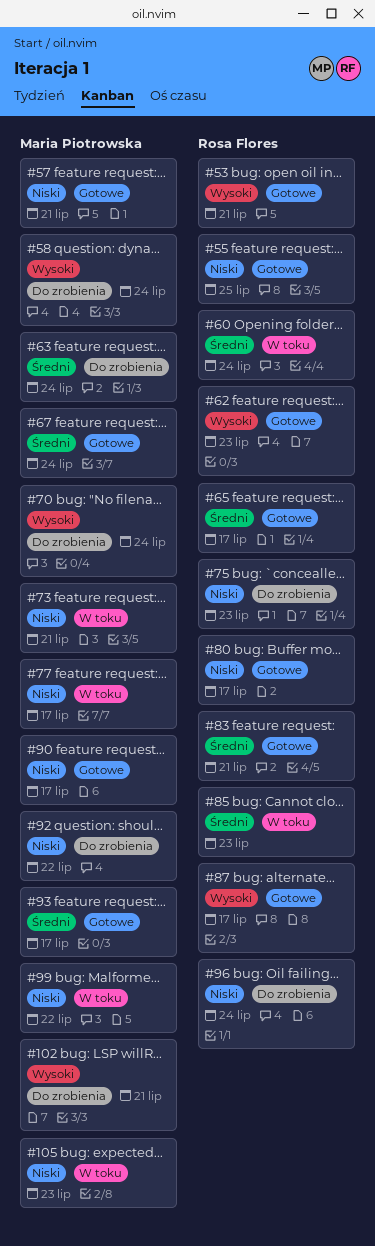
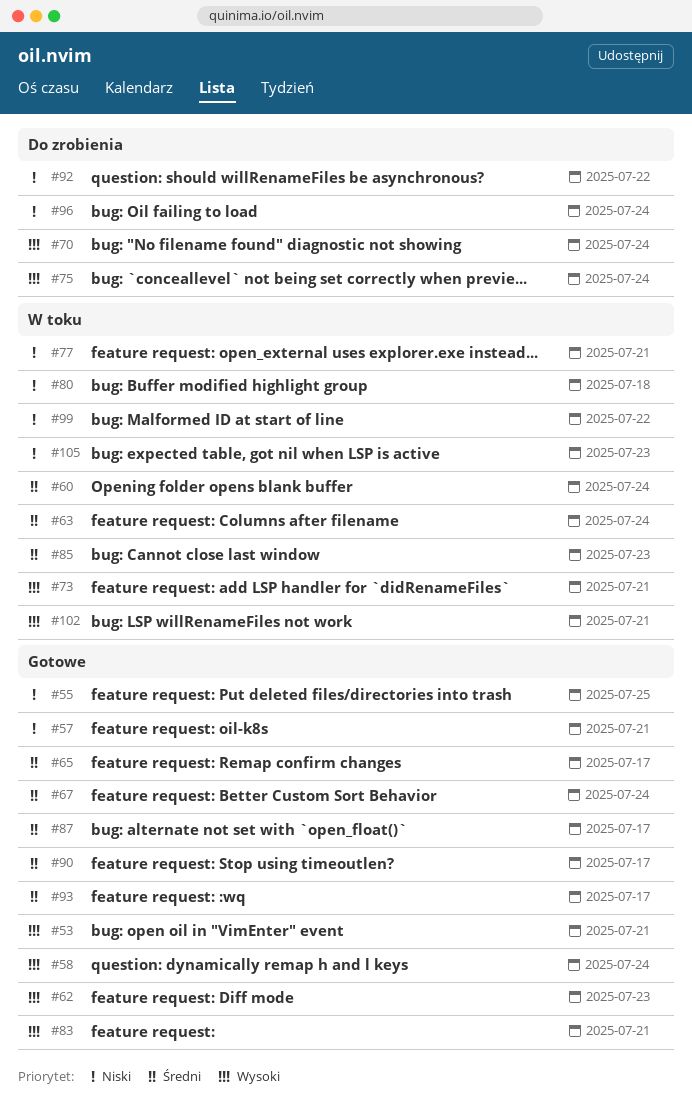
#58, status: Do zrobienia -> Gotowe
#63, status: Do zrobienia -> W toku
#73, priority: Niski -> Wysoki
#75, priority: Niski -> Wysoki
#75, due: Jul 23 -> Jul 24
#77, due: Jul 17 -> Jul 21
#80, status: Gotowe -> W toku
#80, due: Jul 17 -> Jul 18
#83, priority: Średni -> Wysoki
#87, priority: Wysoki -> Średni
#90, priority: Niski -> Średni
#102, status: Do zrobienia -> W toku

